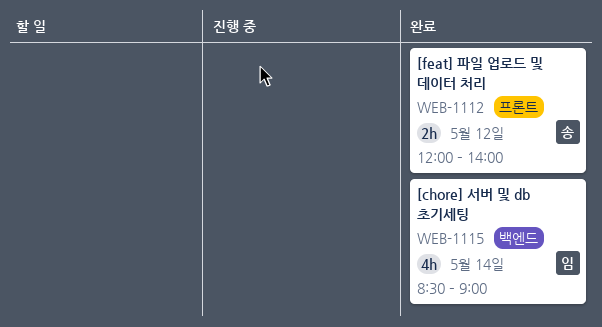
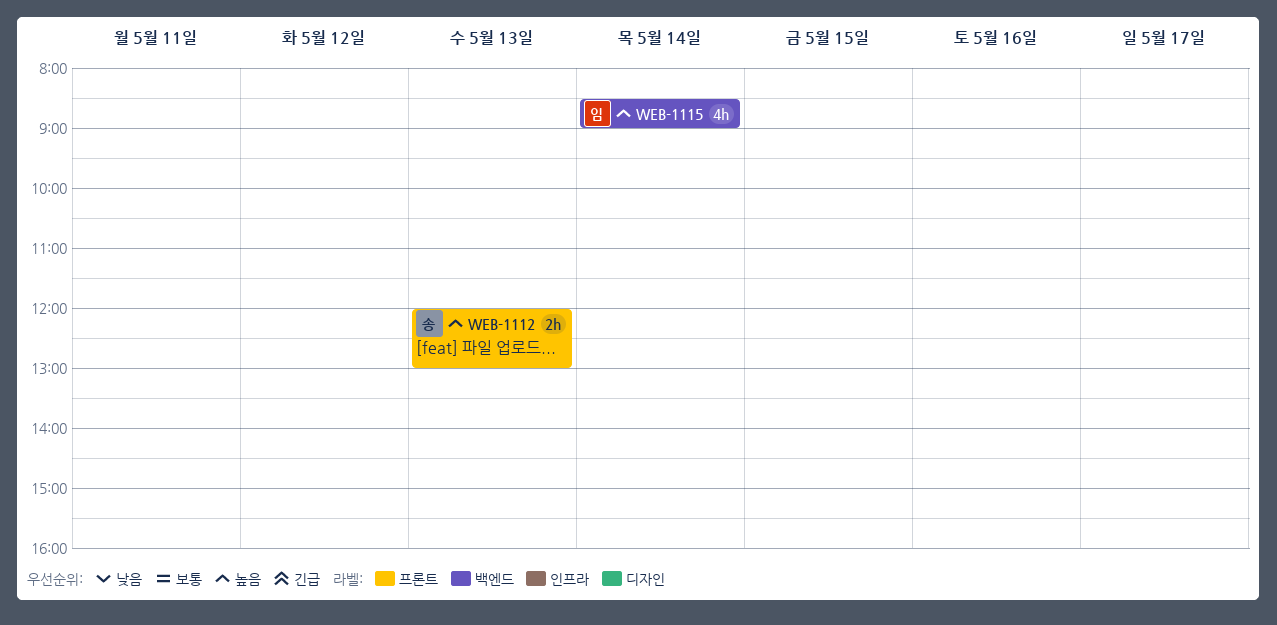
WEB-1112, day: May 12 -> May 13
WEB-1112, ends: 14:00 -> 13:00

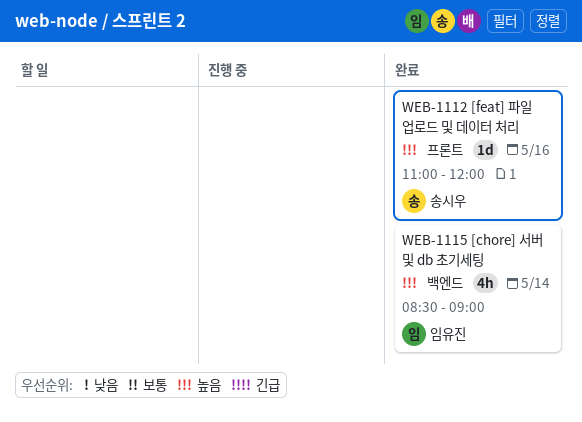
WEB-1112, estimate: 2h -> 1d
WEB-1112, day: May 13 -> May 16
WEB-1112, begins: 12:00 -> 11:00
WEB-1112, ends: 13:00 -> 12:00

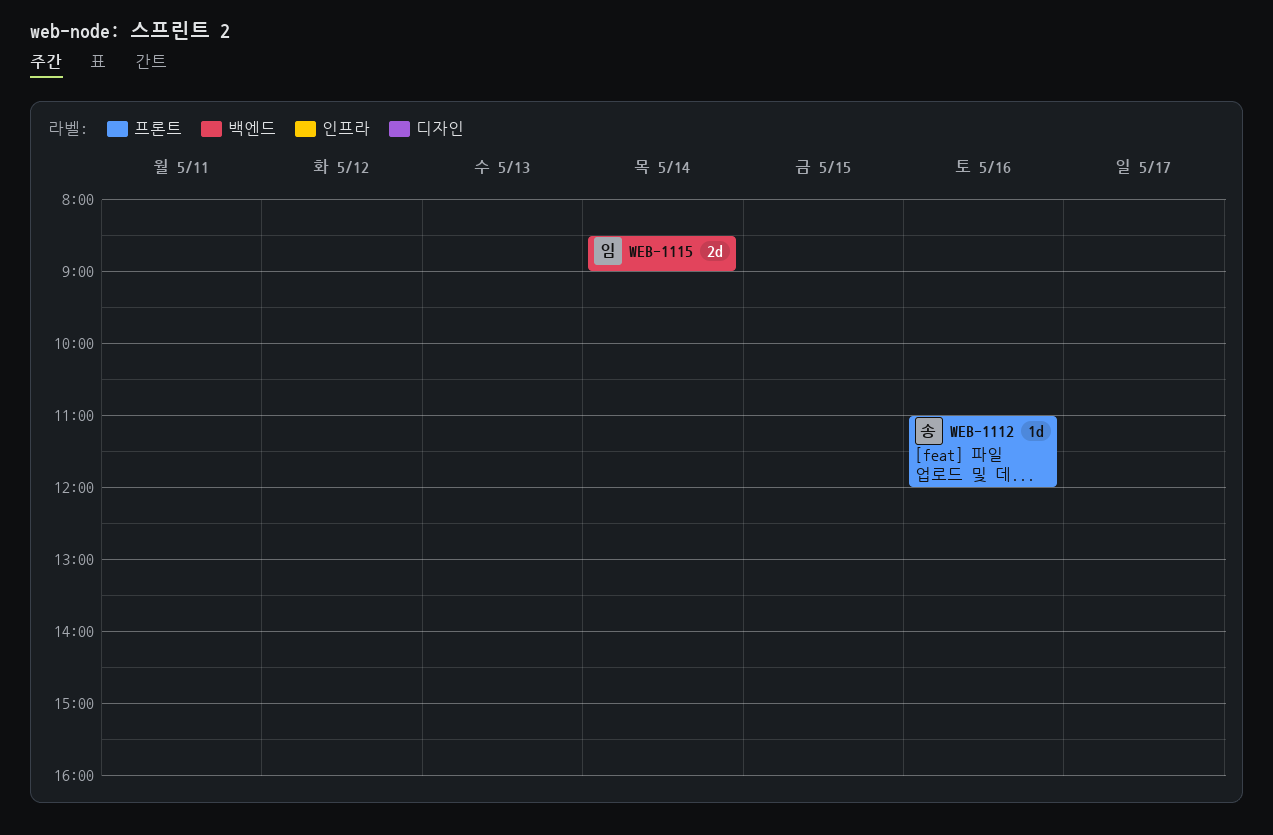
WEB-1115, estimate: 4h -> 2d

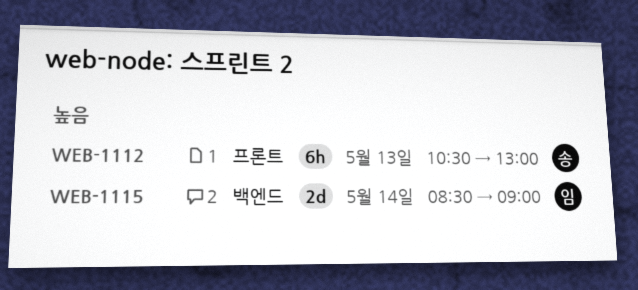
WEB-1112, estimate: 1d -> 6h
WEB-1112, day: May 16 -> May 13
WEB-1112, begins: 11:00 -> 10:30
WEB-1112, ends: 12:00 -> 13:00

